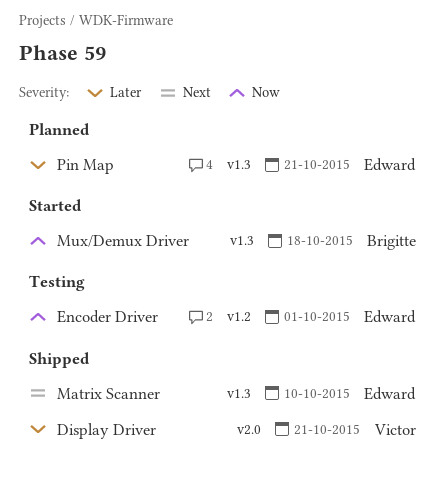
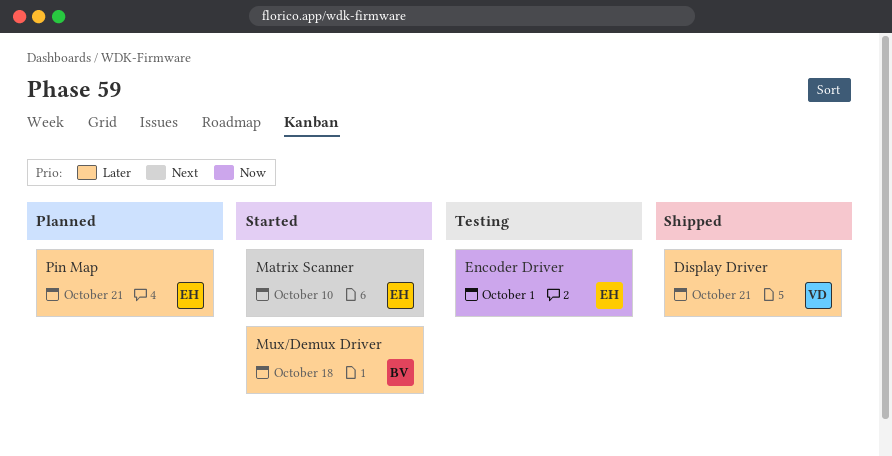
Matrix Scanner, status: Shipped -> Started
Mux/Demux Driver, priority: Now -> Later

